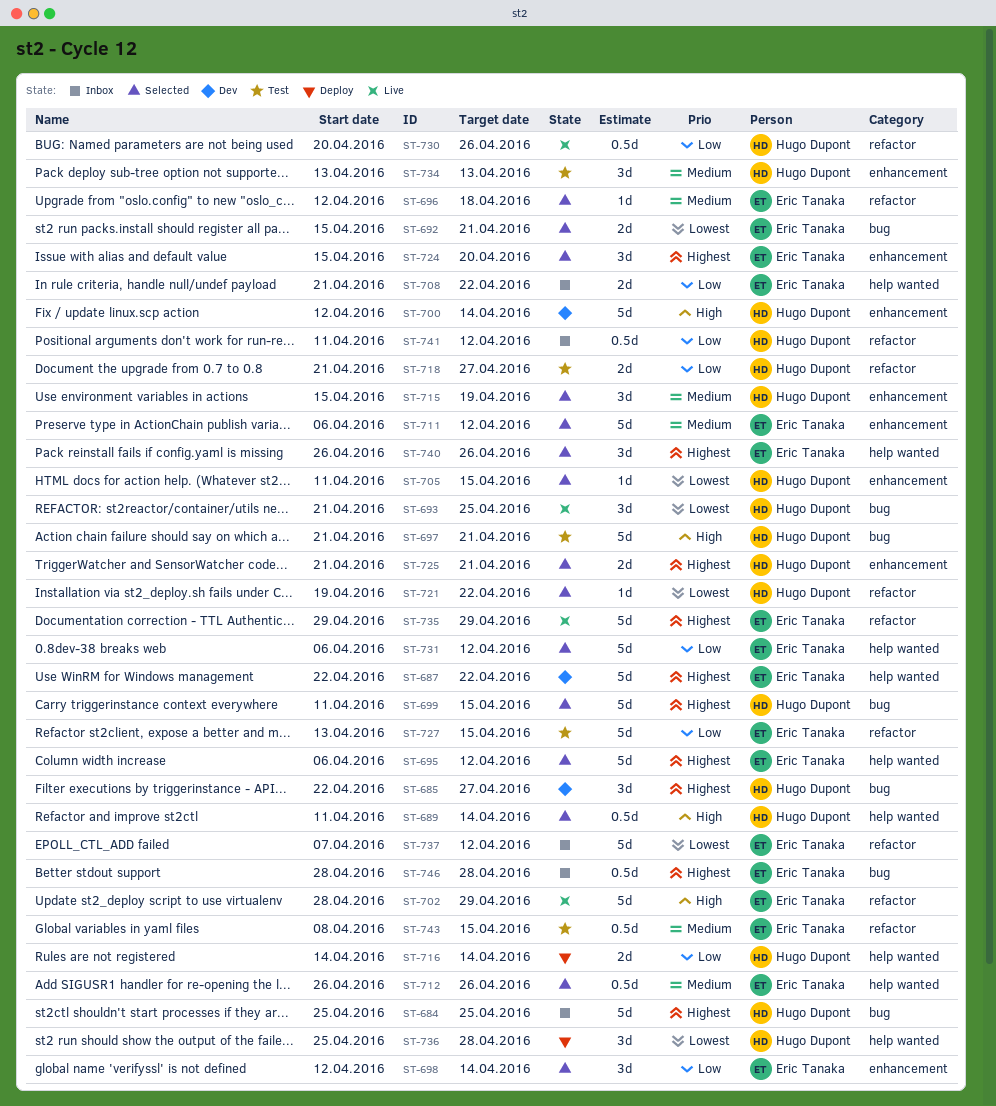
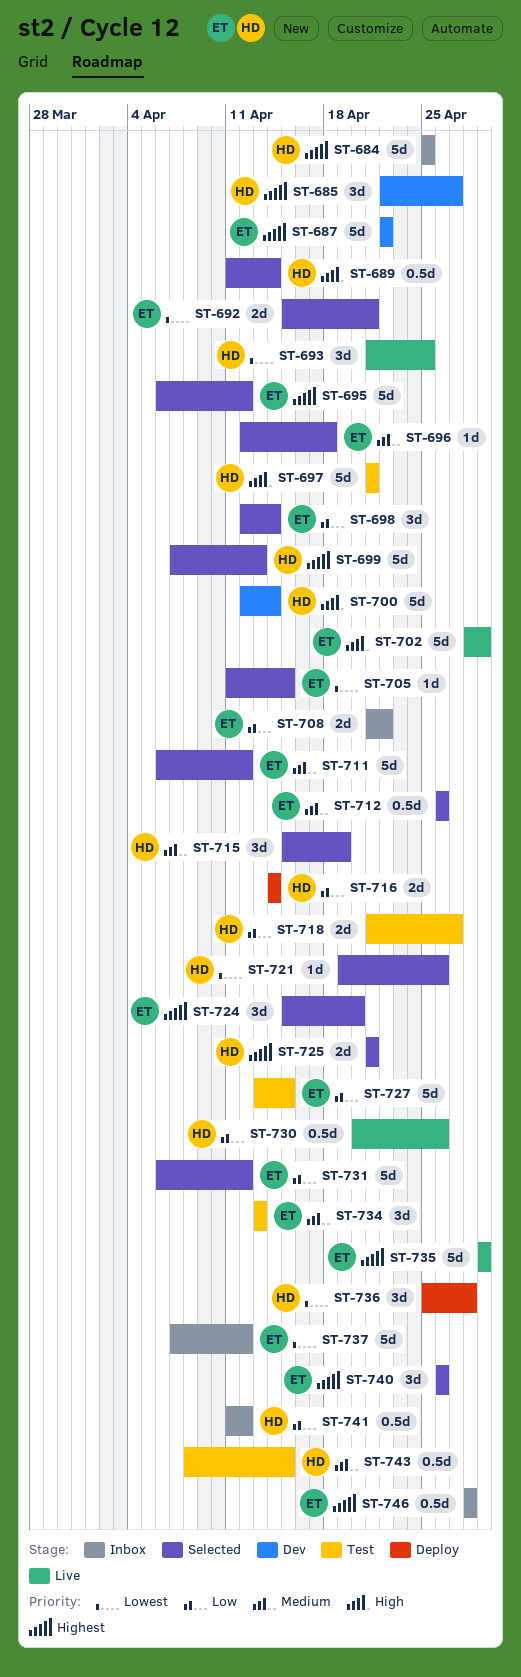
ST-699, start: Apr 11 -> Apr 7
ST-699, due: Apr 15 -> Apr 13
ST-705, owner: Hugo Dupont -> Eric Tanaka
ST-721, due: Apr 22 -> Apr 26
ST-734, owner: Hugo Dupont -> Eric Tanaka
ST-743, owner: Eric Tanaka -> Hugo Dupont

